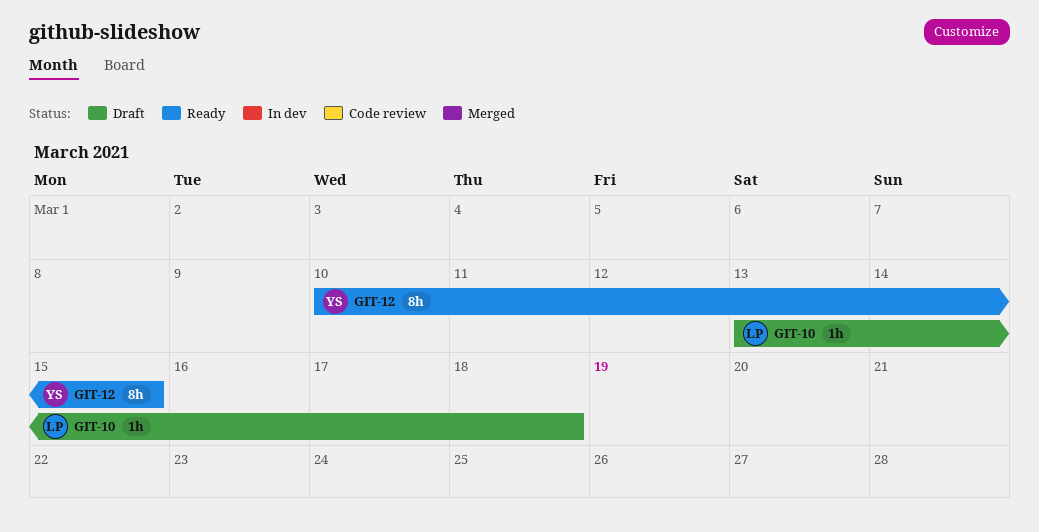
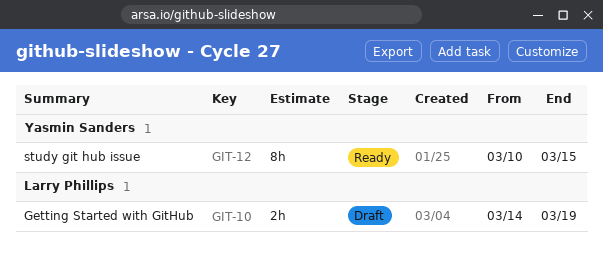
GIT-10, estimate: 1h -> 2h
GIT-10, start: Mar 13 -> Mar 14
GIT-10, due: Mar 18 -> Mar 19

